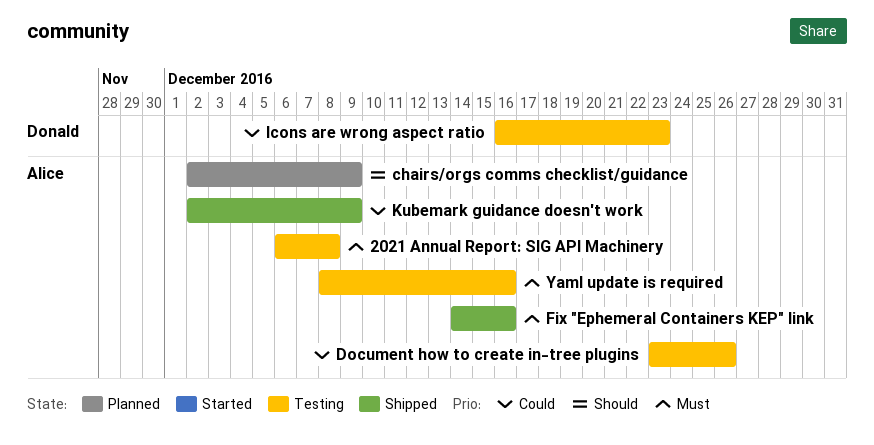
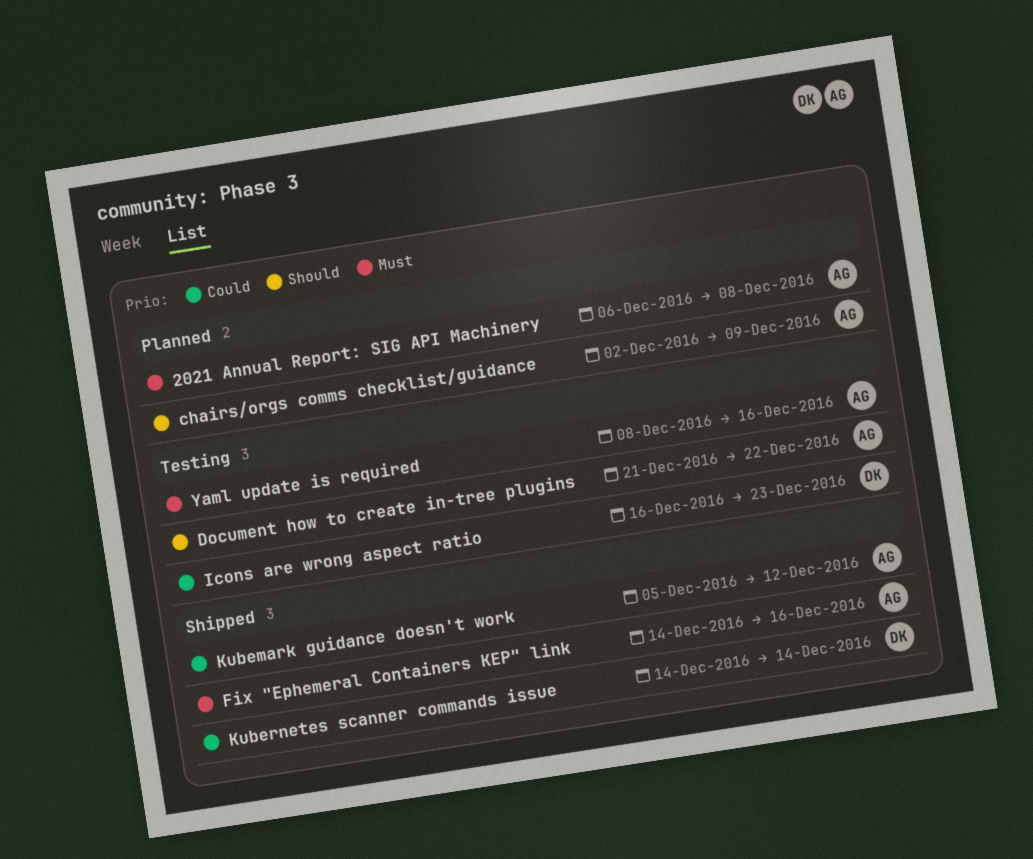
2021 Annual Report: SIG API Machinery, status: Testing -> Planned
Document how to create in-tree plugins, priority: Could -> Should
Document how to create in-tree plugins, start: Dec 23 -> Dec 21
Document how to create in-tree plugins, due: Dec 26 -> Dec 22
Kubemark guidance doesn't work, start: Dec 2 -> Dec 5
Kubemark guidance doesn't work, due: Dec 9 -> Dec 12
Kubernetes scanner commands issue: none -> present

